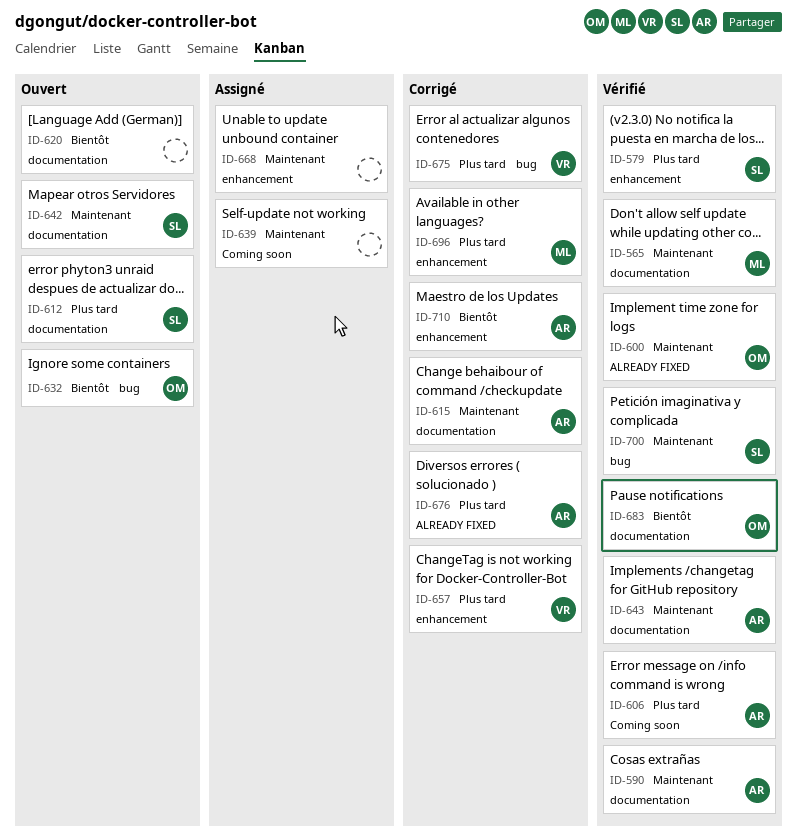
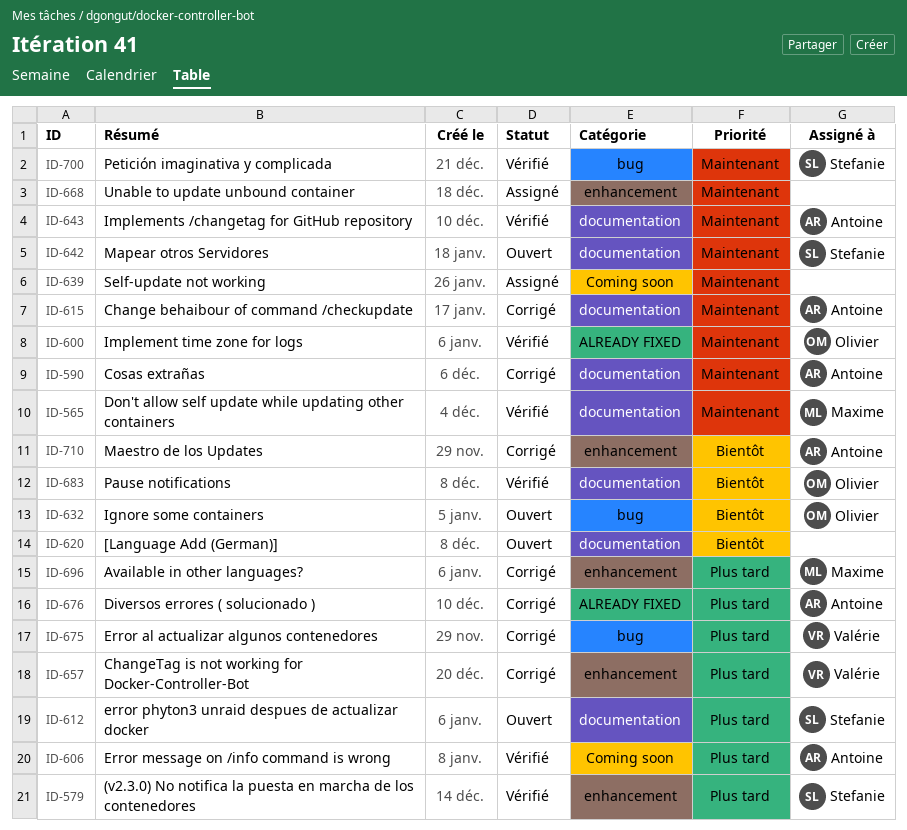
ID-590, status: Vérifié -> Corrigé

